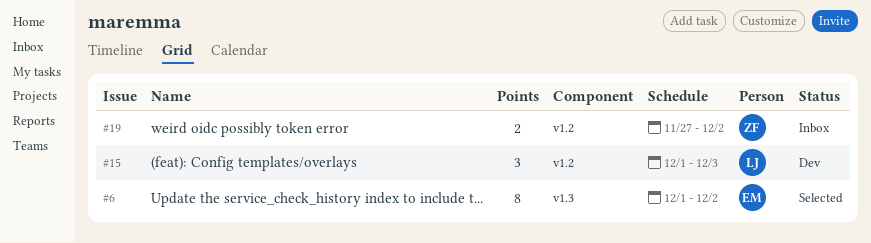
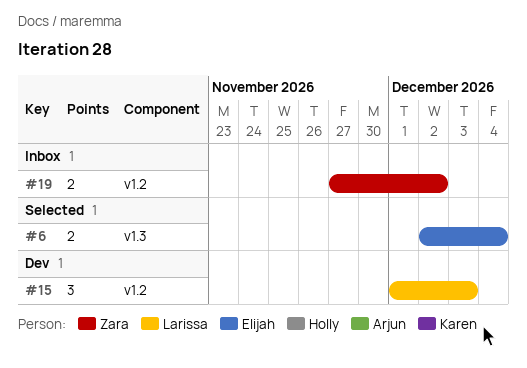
#6, estimate: 8 -> 2
#6, start: Dec 1 -> Dec 2
#6, due: Dec 2 -> Dec 4

